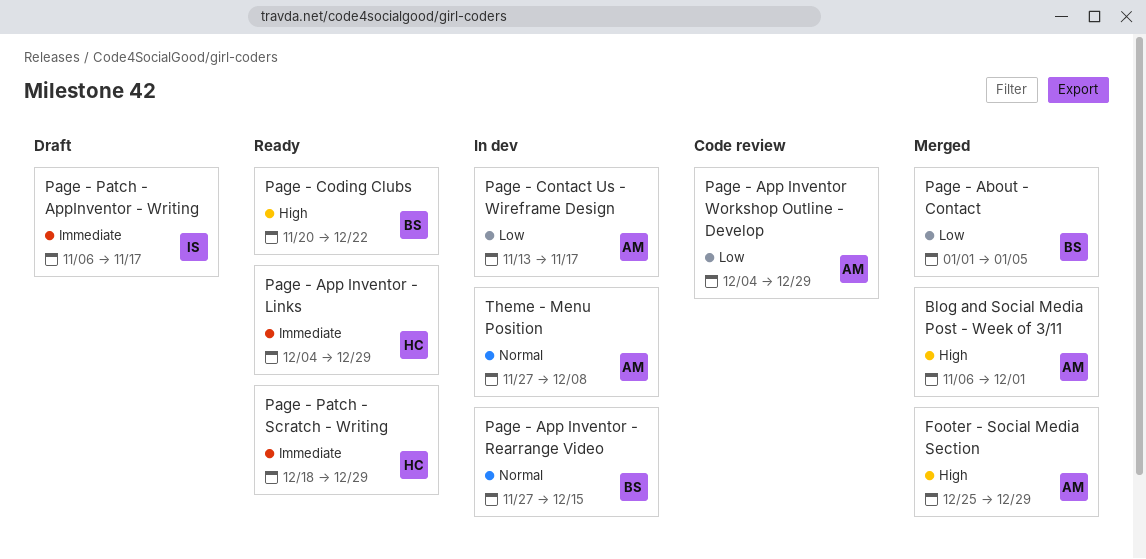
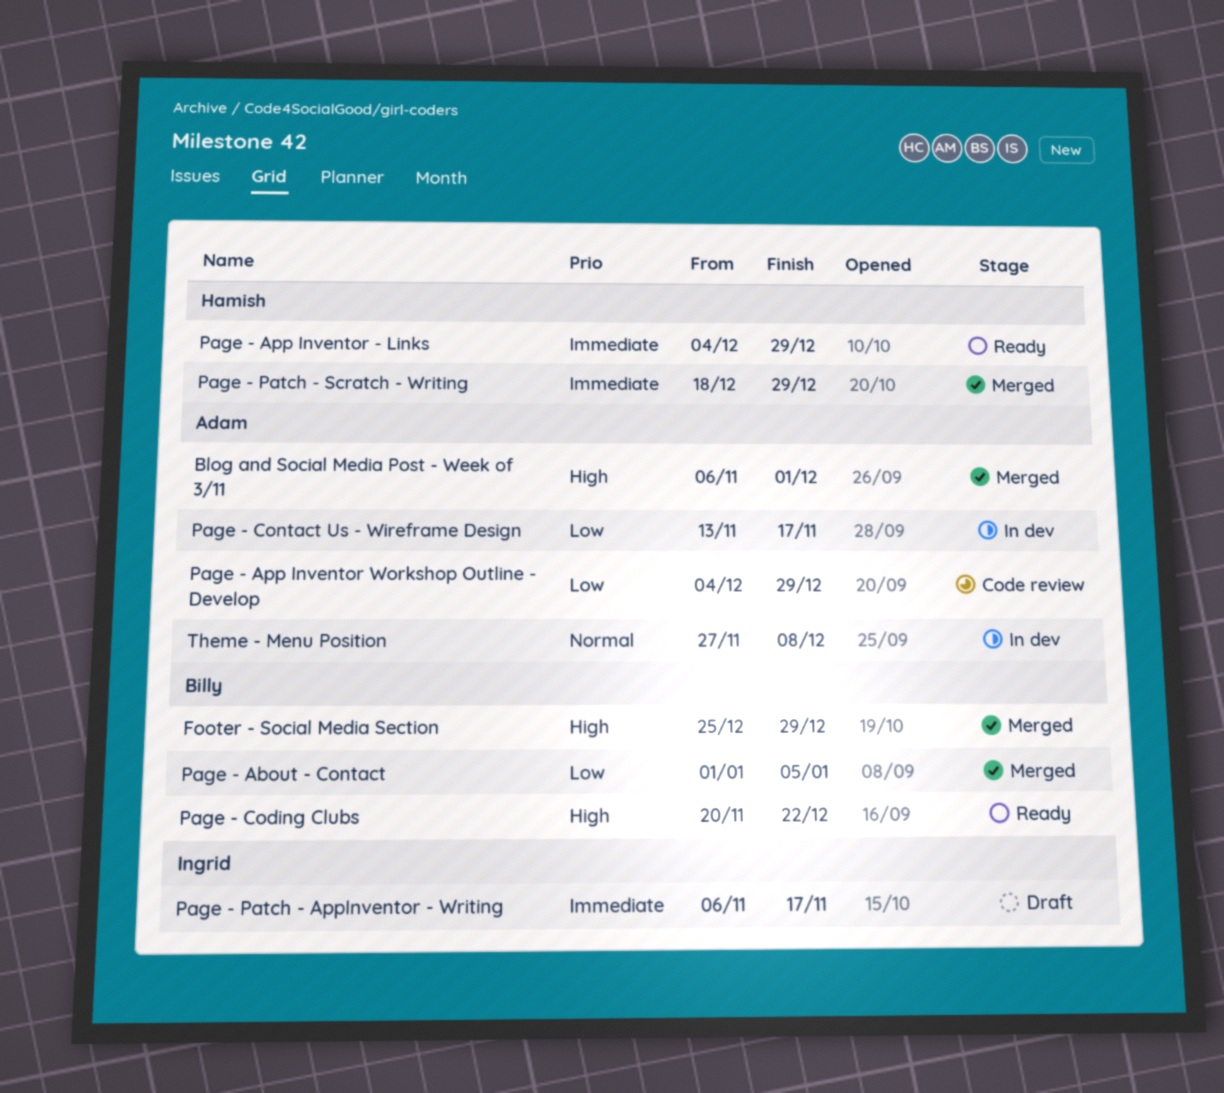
Footer - Social Media Section, owner: Adam -> Billy
Page - App Inventor - Rearrange Video: present -> none
Page - Patch - Scratch - Writing, status: Ready -> Merged

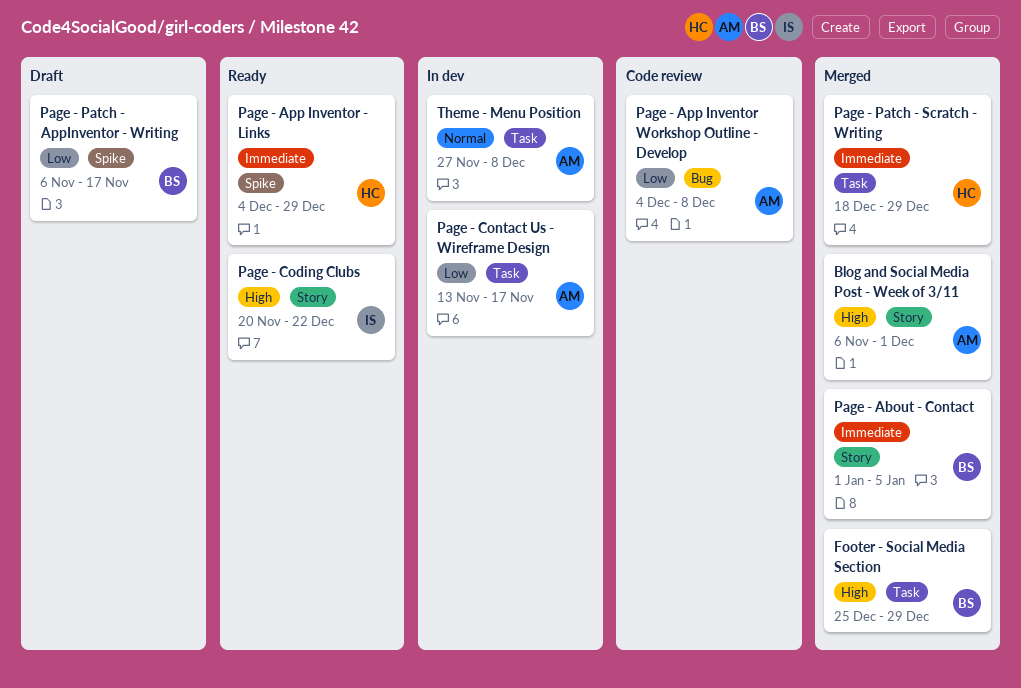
Page - About - Contact, priority: Low -> Immediate
Page - App Inventor Workshop Outline - Develop, due: Dec 29 -> Dec 8
Page - Coding Clubs, owner: Billy -> Ingrid
Page - Patch - AppInventor - Writing, owner: Ingrid -> Billy
Page - Patch - AppInventor - Writing, priority: Immediate -> Low

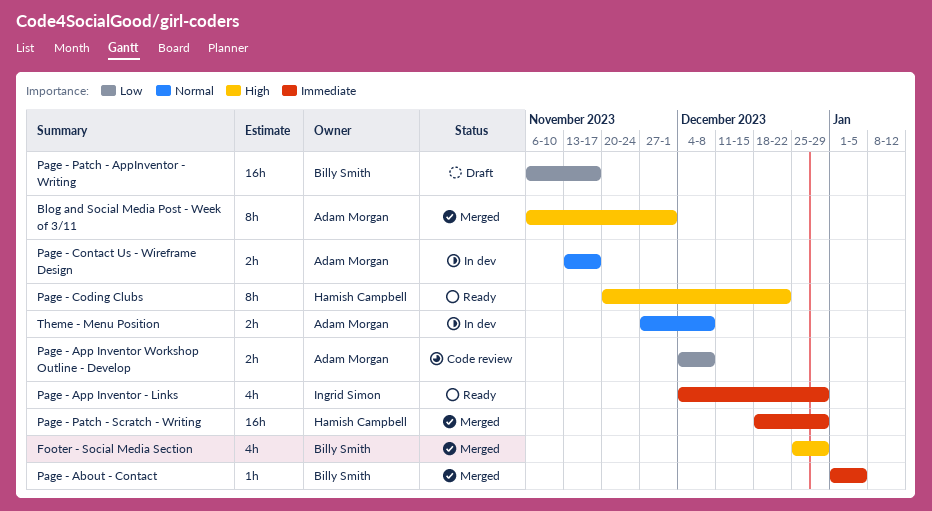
Page - App Inventor - Links, owner: Hamish Campbell -> Ingrid Simon
Page - Coding Clubs, owner: Ingrid Simon -> Hamish Campbell
Page - Contact Us - Wireframe Design, priority: Low -> Normal

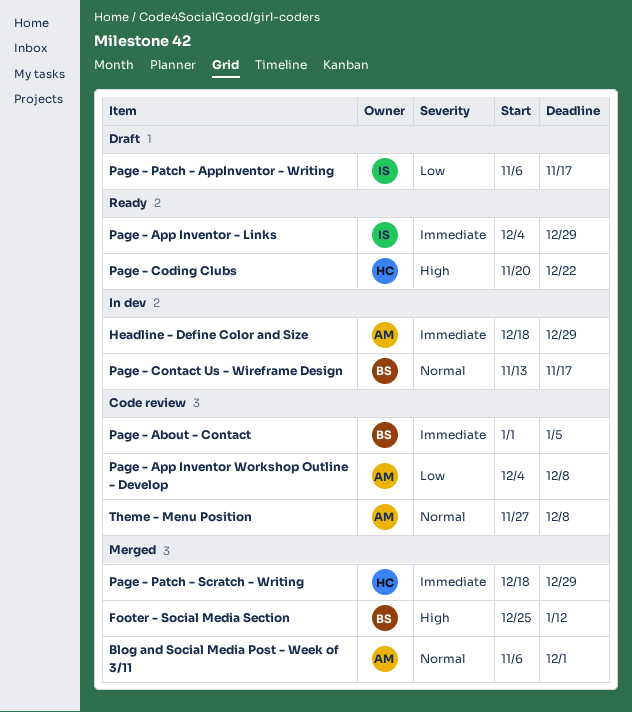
Blog and Social Media Post - Week of 3/11, priority: High -> Normal
Footer - Social Media Section, due: Dec 29 -> Jan 12
Headline - Define Color and Size: none -> present
Page - About - Contact, status: Merged -> Code review
Page - Contact Us - Wireframe Design, owner: Adam Morgan -> Billy Smith
Page - Patch - AppInventor - Writing, owner: Billy Smith -> Ingrid Simon
Theme - Menu Position, status: In dev -> Code review

